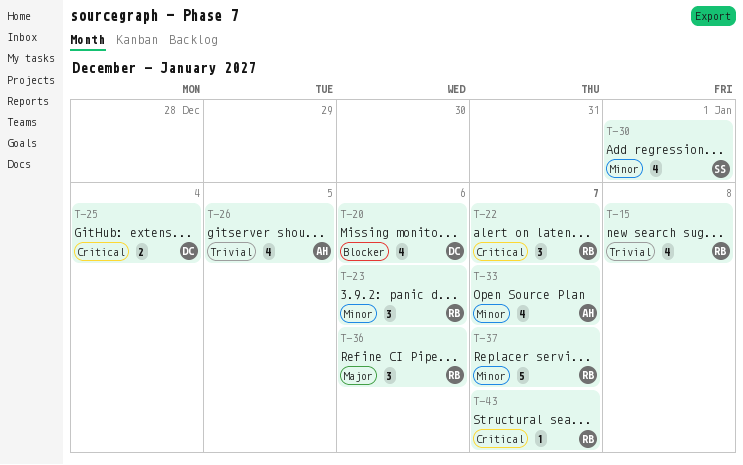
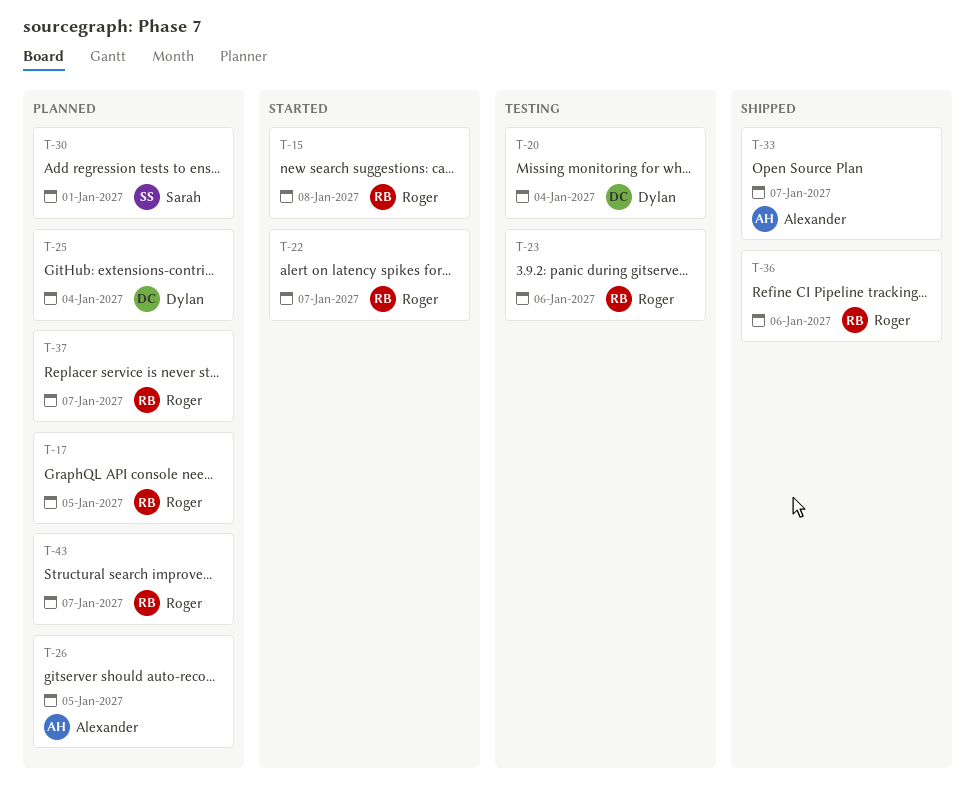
T-17: none -> present
T-20, due: Jan 6 -> Jan 4

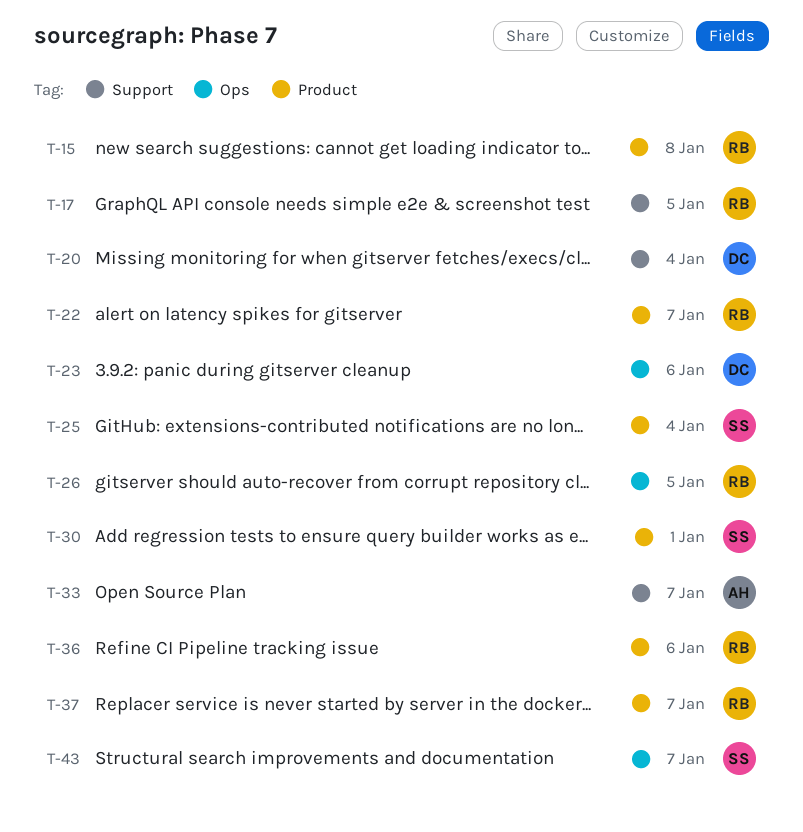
T-23, owner: Roger -> Dylan
T-25, owner: Dylan -> Sarah
T-26, owner: Alexander -> Roger
T-43, owner: Roger -> Sarah

